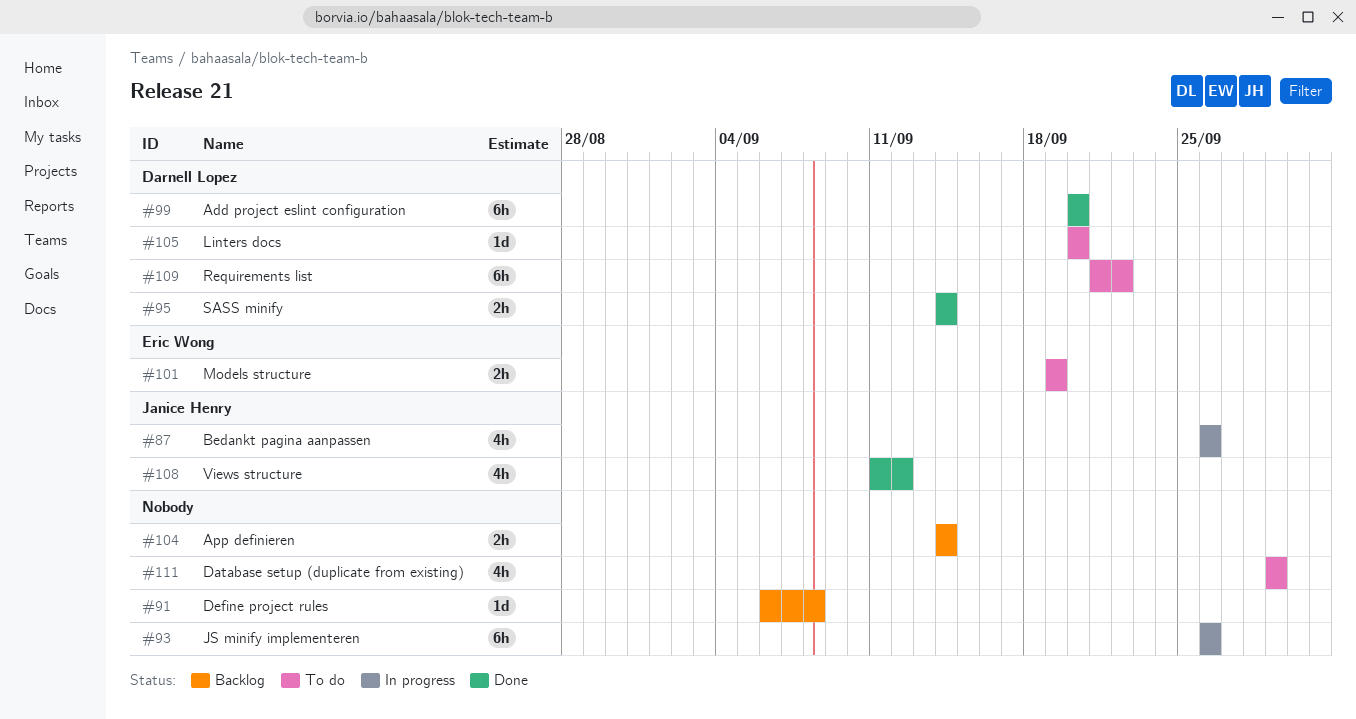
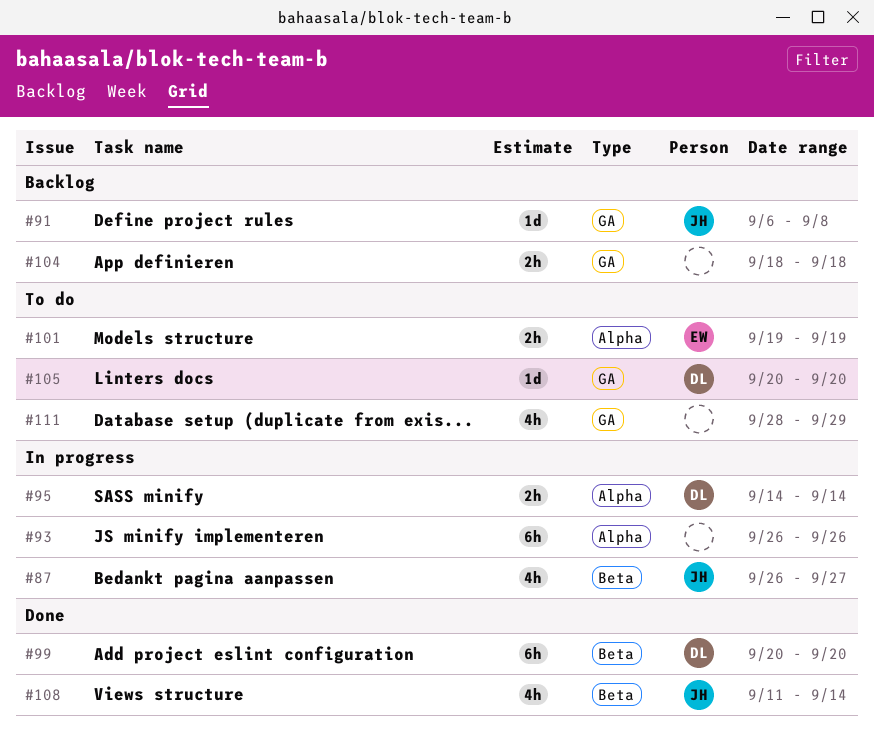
#87, due: Sep 26 -> Sep 27
#91, owner: none -> Janice Henry
#95, status: Done -> In progress
#104, start: Sep 14 -> Sep 18
#104, due: Sep 14 -> Sep 18
#108, due: Sep 12 -> Sep 14
#109: present -> none
#111, start: Sep 29 -> Sep 28

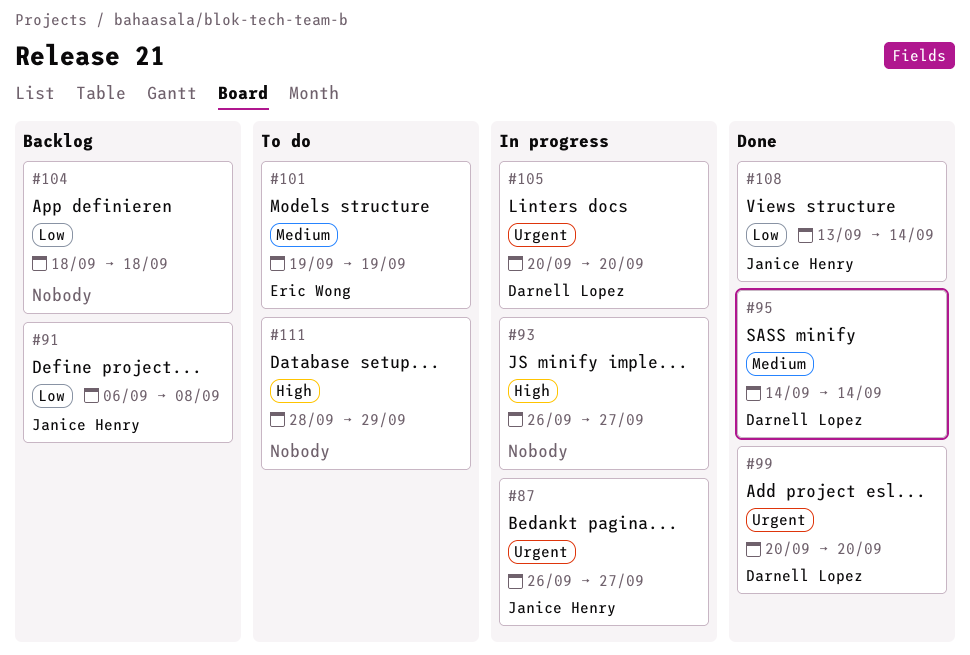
#93, due: Sep 26 -> Sep 27
#95, status: In progress -> Done
#105, status: To do -> In progress
#108, start: Sep 11 -> Sep 13

